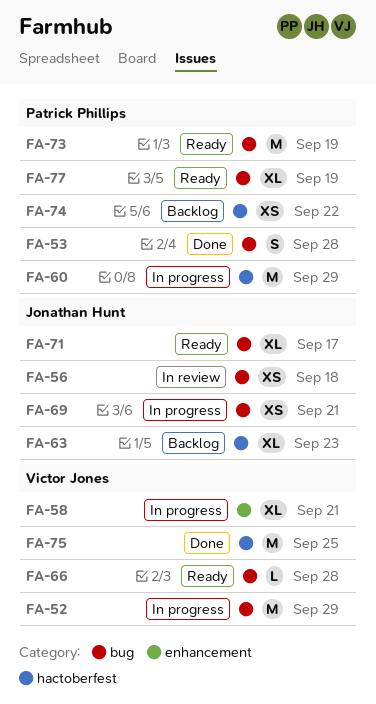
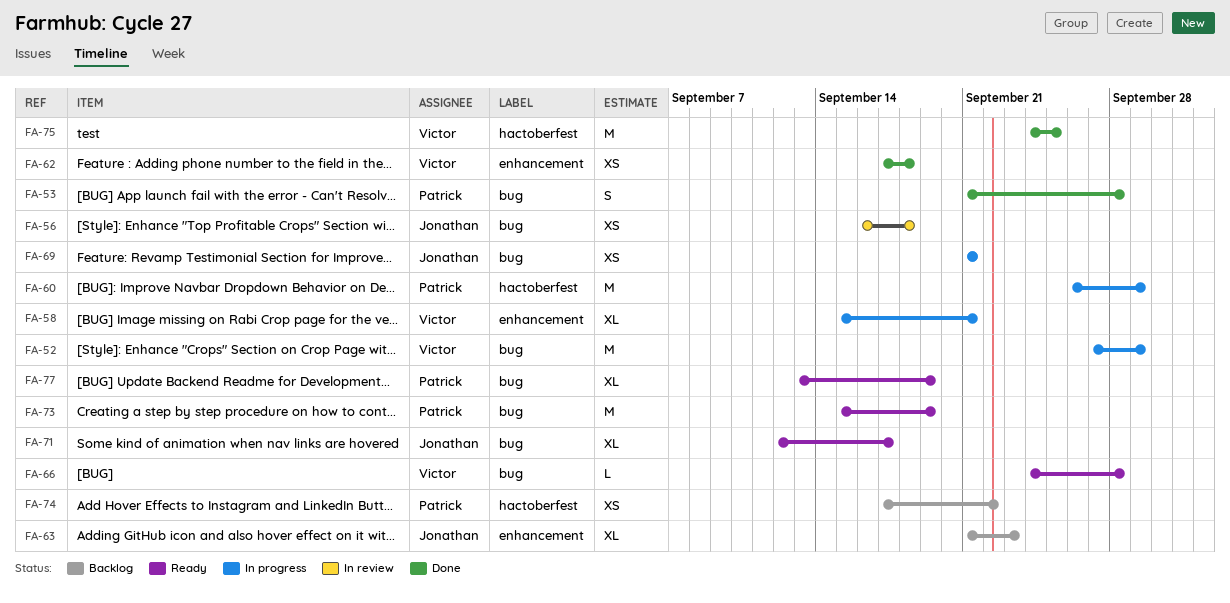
FA-62: none -> present
FA-63, label: hactoberfest -> enhancement

